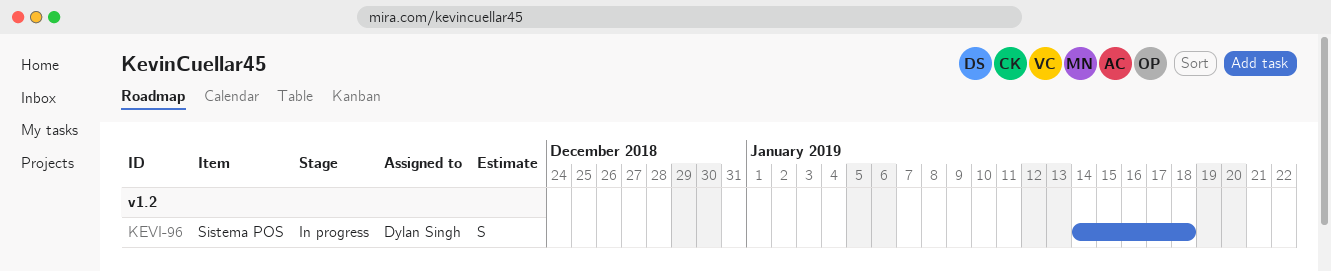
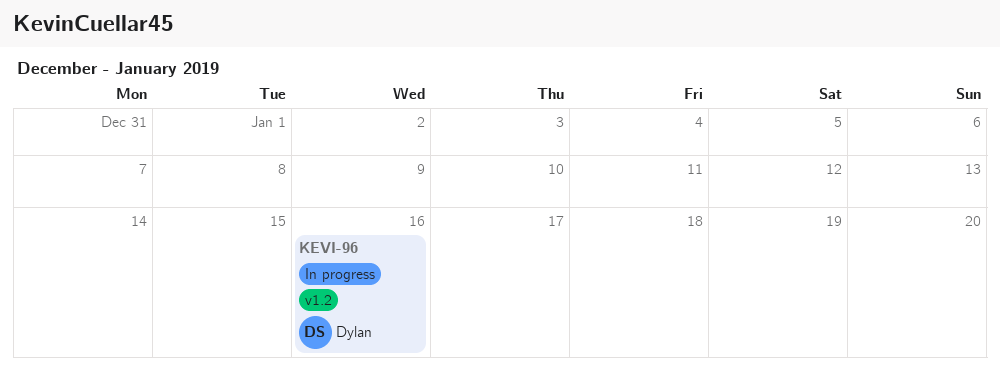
KEVI-96, due: Jan 18 -> Jan 16

